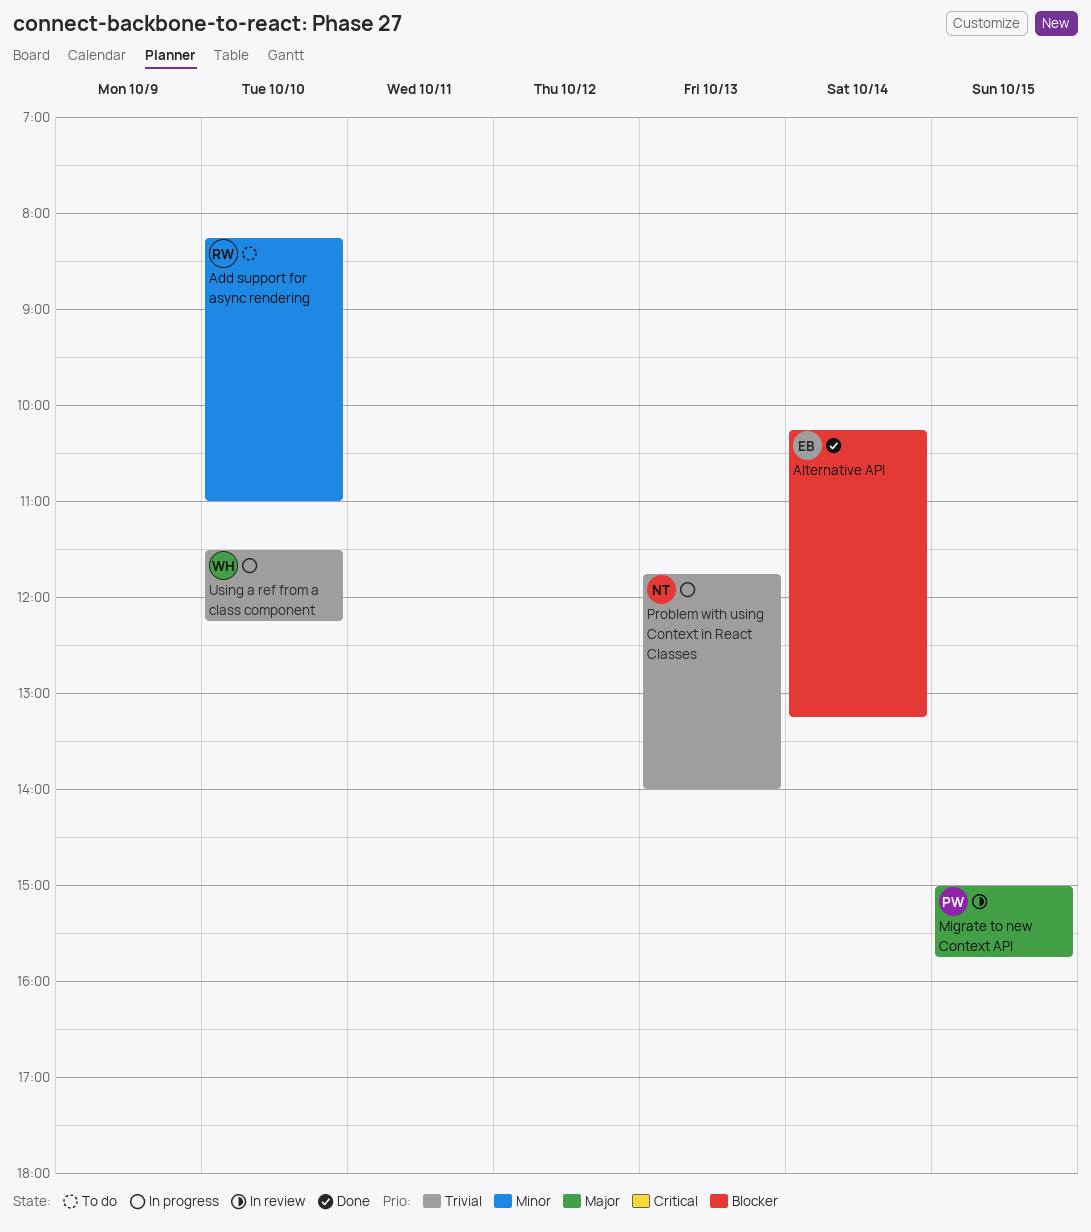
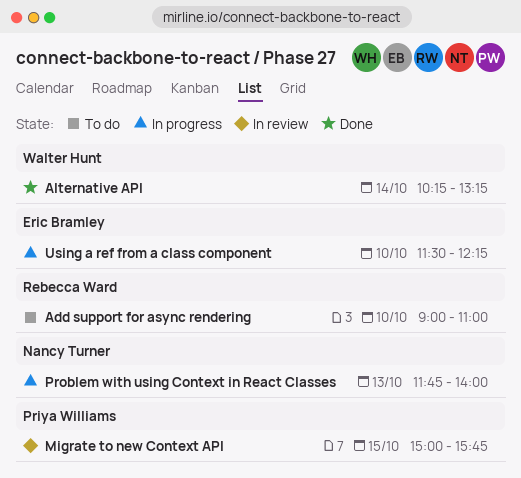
Add support for async rendering, begins: 08:15 -> 09:00
Alternative API, owner: Eric Bramley -> Walter Hunt
Using a ref from a class component, owner: Walter Hunt -> Eric Bramley

